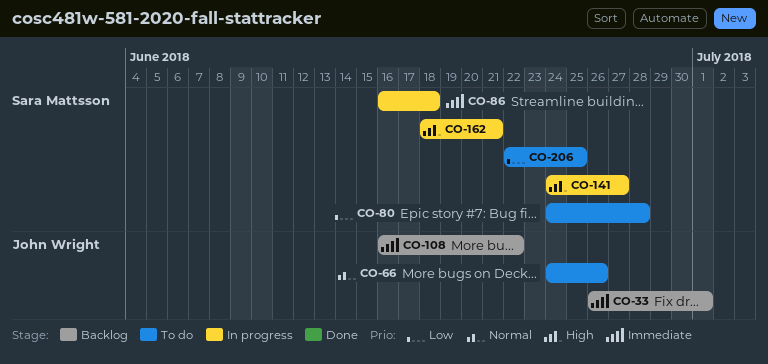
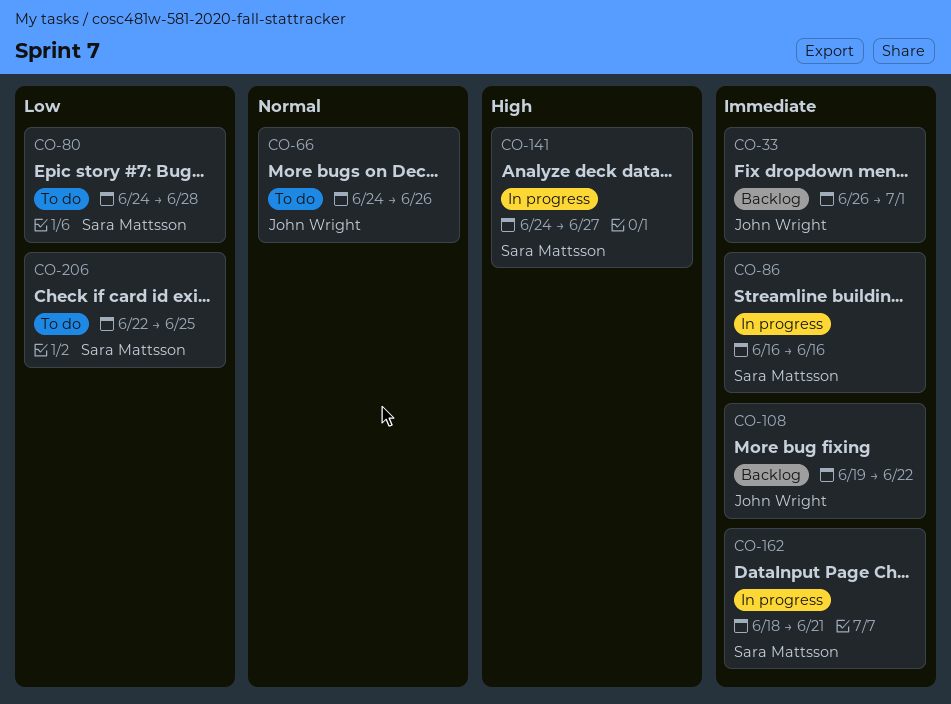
CO-86, due: Jun 18 -> Jun 16
CO-108, start: Jun 16 -> Jun 19
CO-162, priority: High -> Immediate

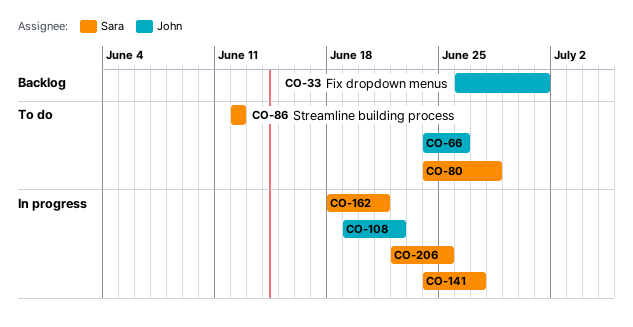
CO-86, status: In progress -> To do
CO-86, start: Jun 16 -> Jun 12
CO-86, due: Jun 16 -> Jun 12
CO-108, status: Backlog -> In progress
CO-206, status: To do -> In progress

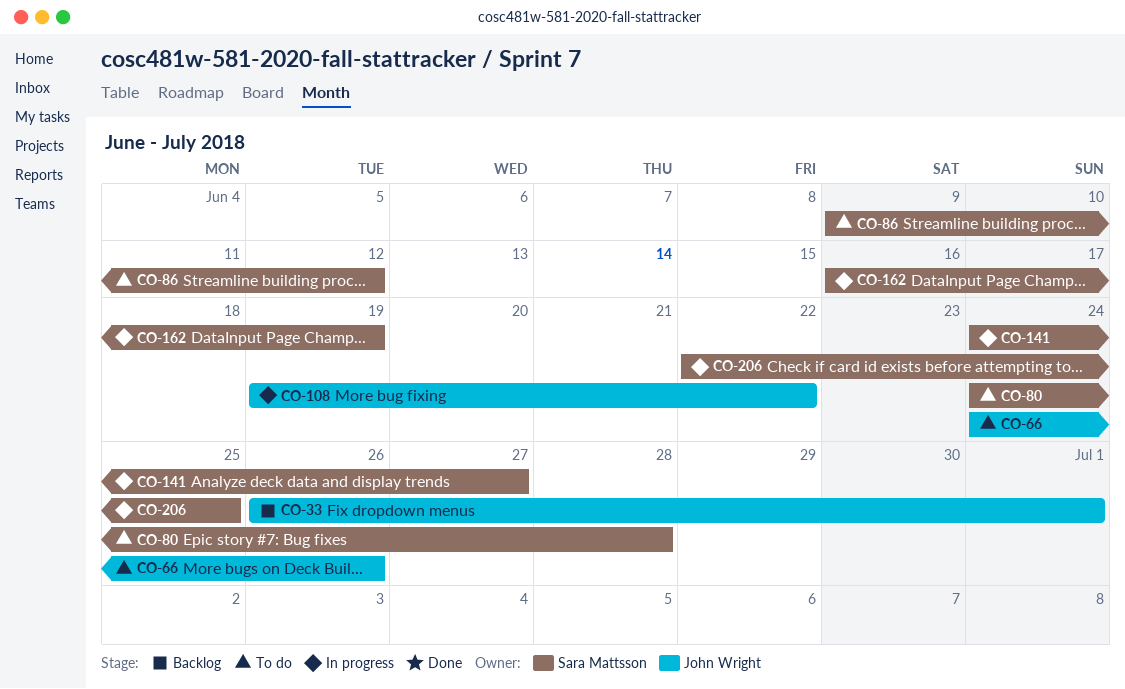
CO-86, start: Jun 12 -> Jun 9
CO-162, start: Jun 18 -> Jun 16
CO-162, due: Jun 21 -> Jun 19

